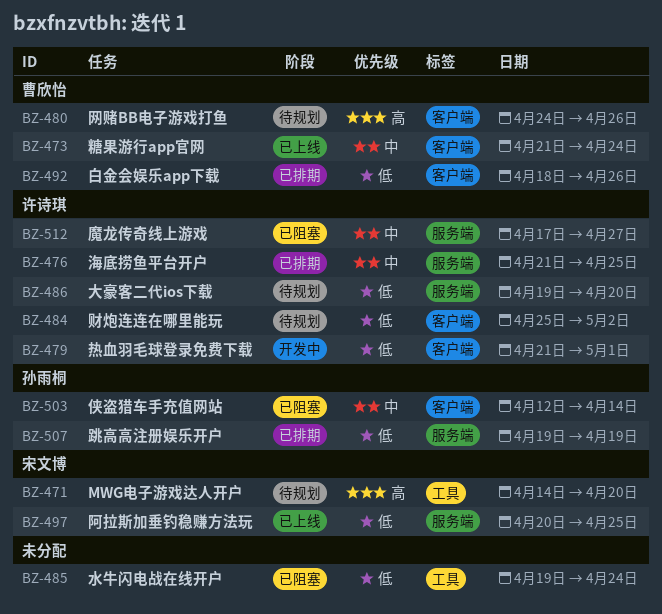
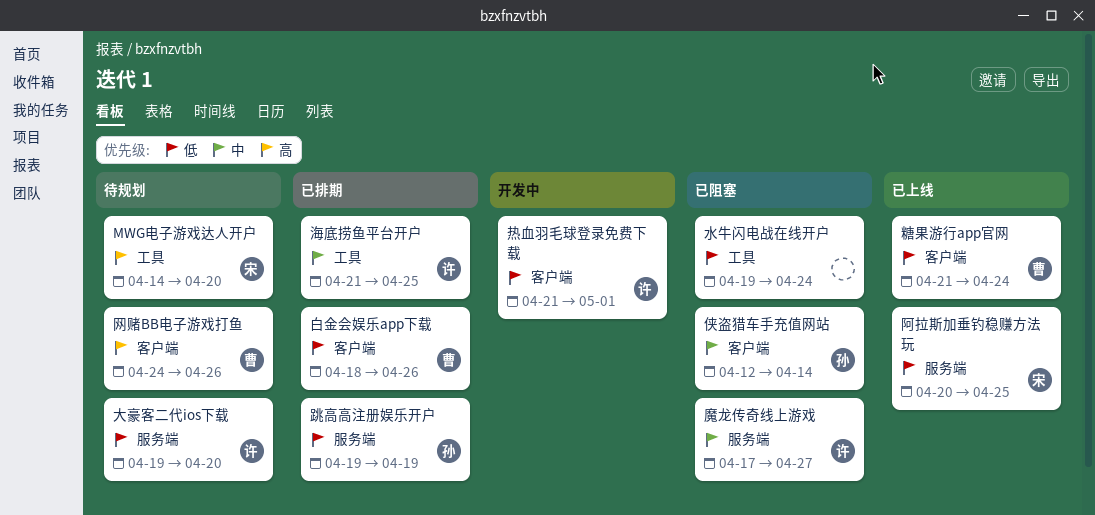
海底捞鱼平台开户, label: 服务端 -> 工具
糖果游行app官网, priority: 中 -> 低
财炮连连在哪里能玩: present -> none

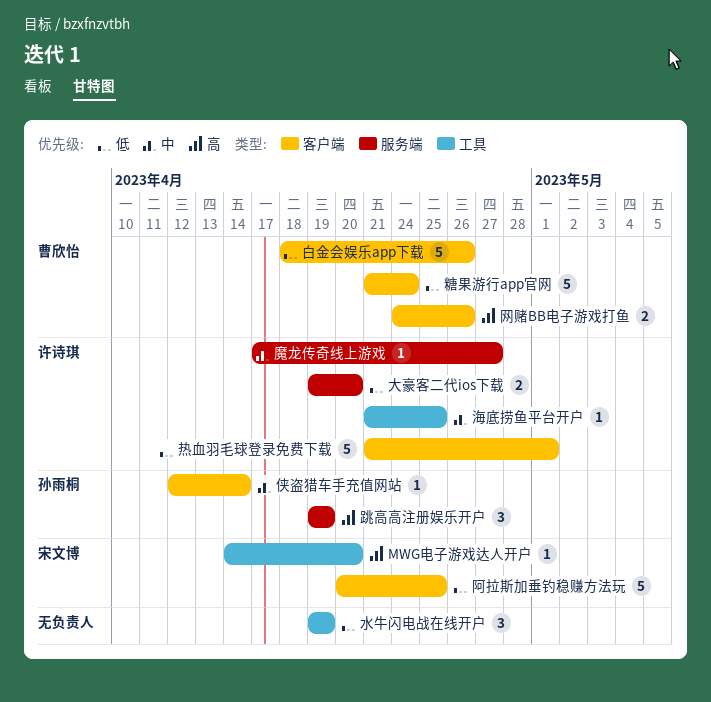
水牛闪电战在线开户, due: Apr 24 -> Apr 19
跳高高注册娱乐开户, priority: 低 -> 高
阿拉斯加垂钓稳赚方法玩, label: 服务端 -> 客户端

